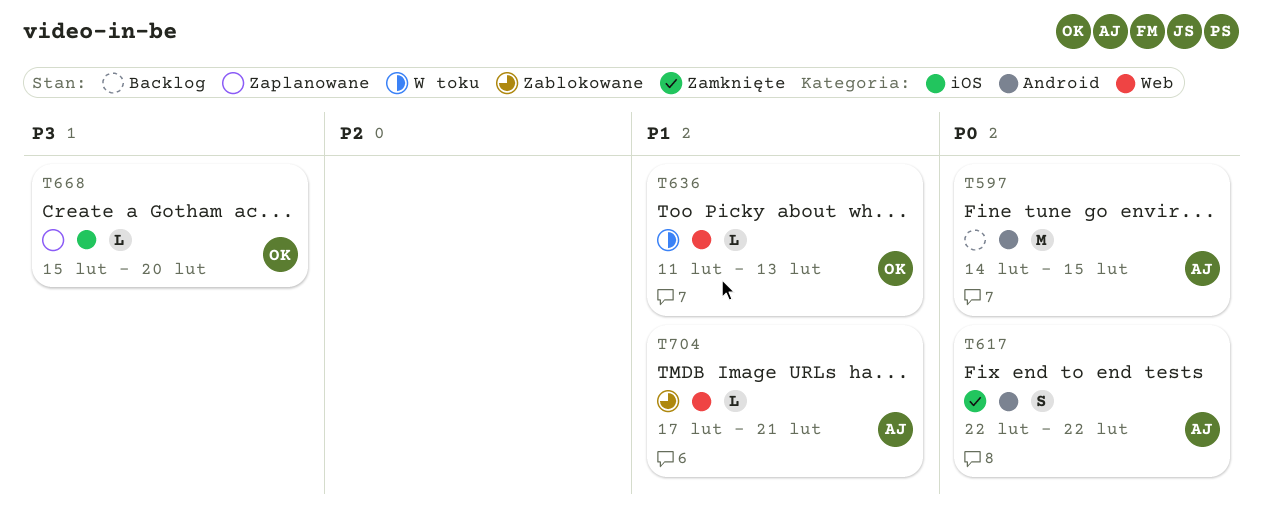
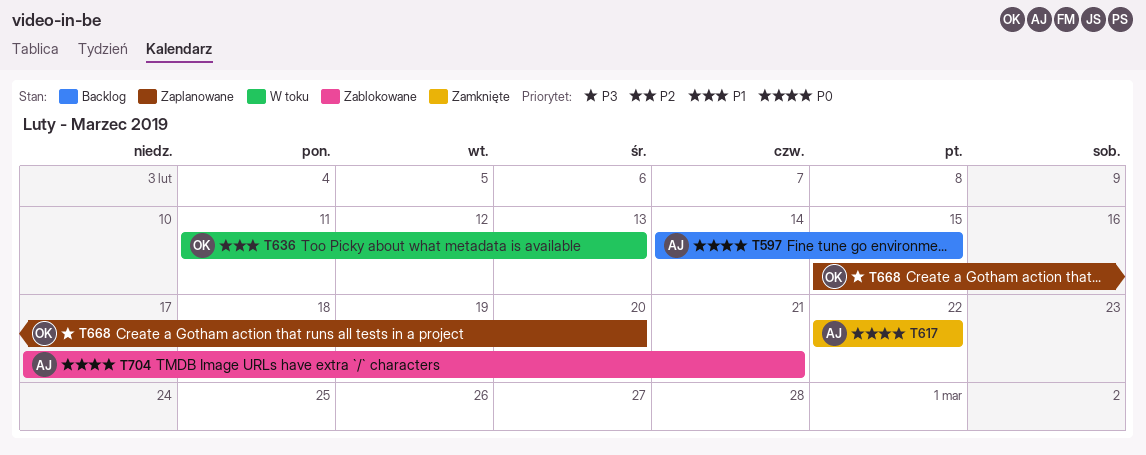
T704, priority: P1 -> P0

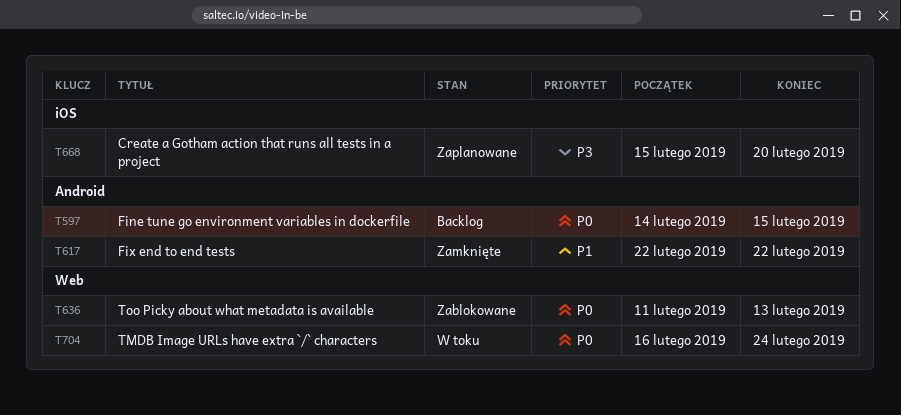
T617, priority: P0 -> P1
T636, status: W toku -> Zablokowane
T636, priority: P1 -> P0
T704, status: Zablokowane -> W toku
T704, start: Feb 17 -> Feb 16
T704, due: Feb 21 -> Feb 24

